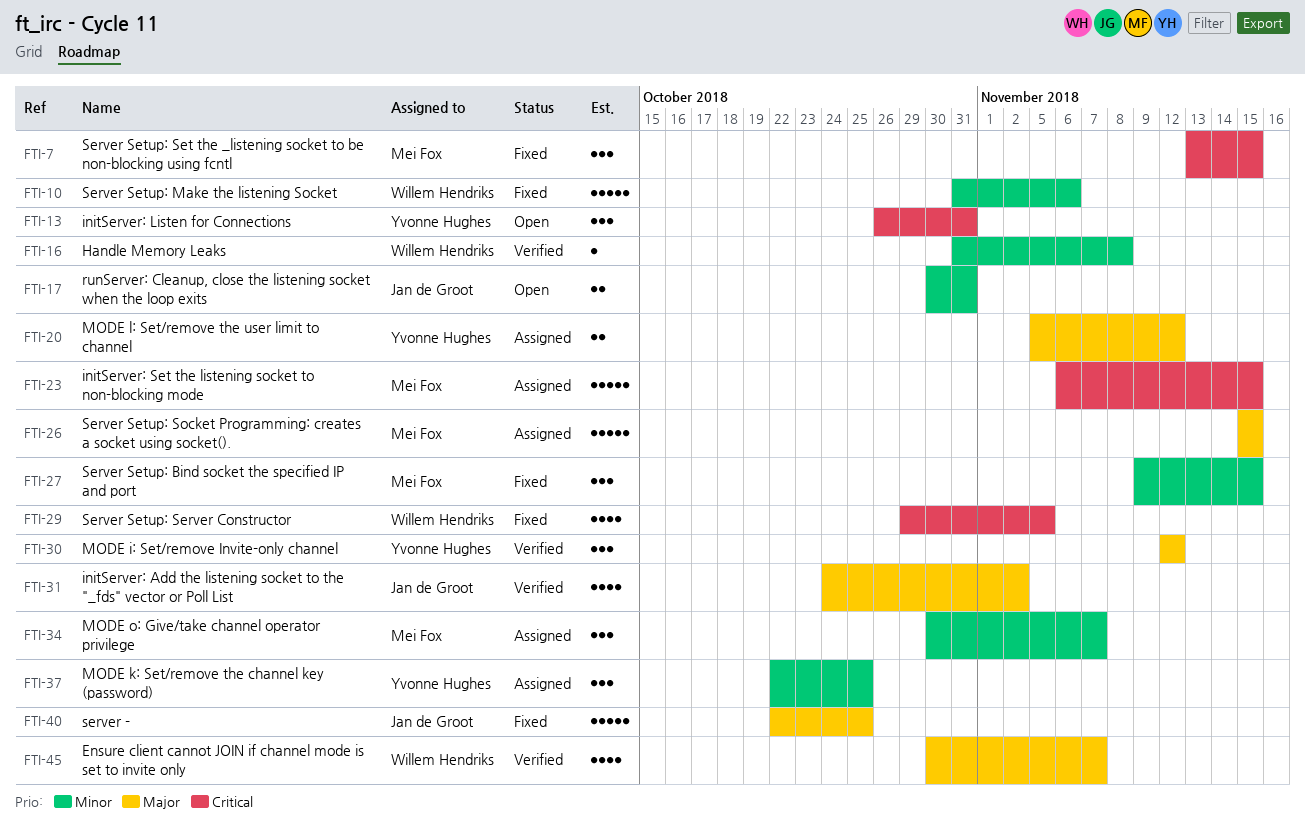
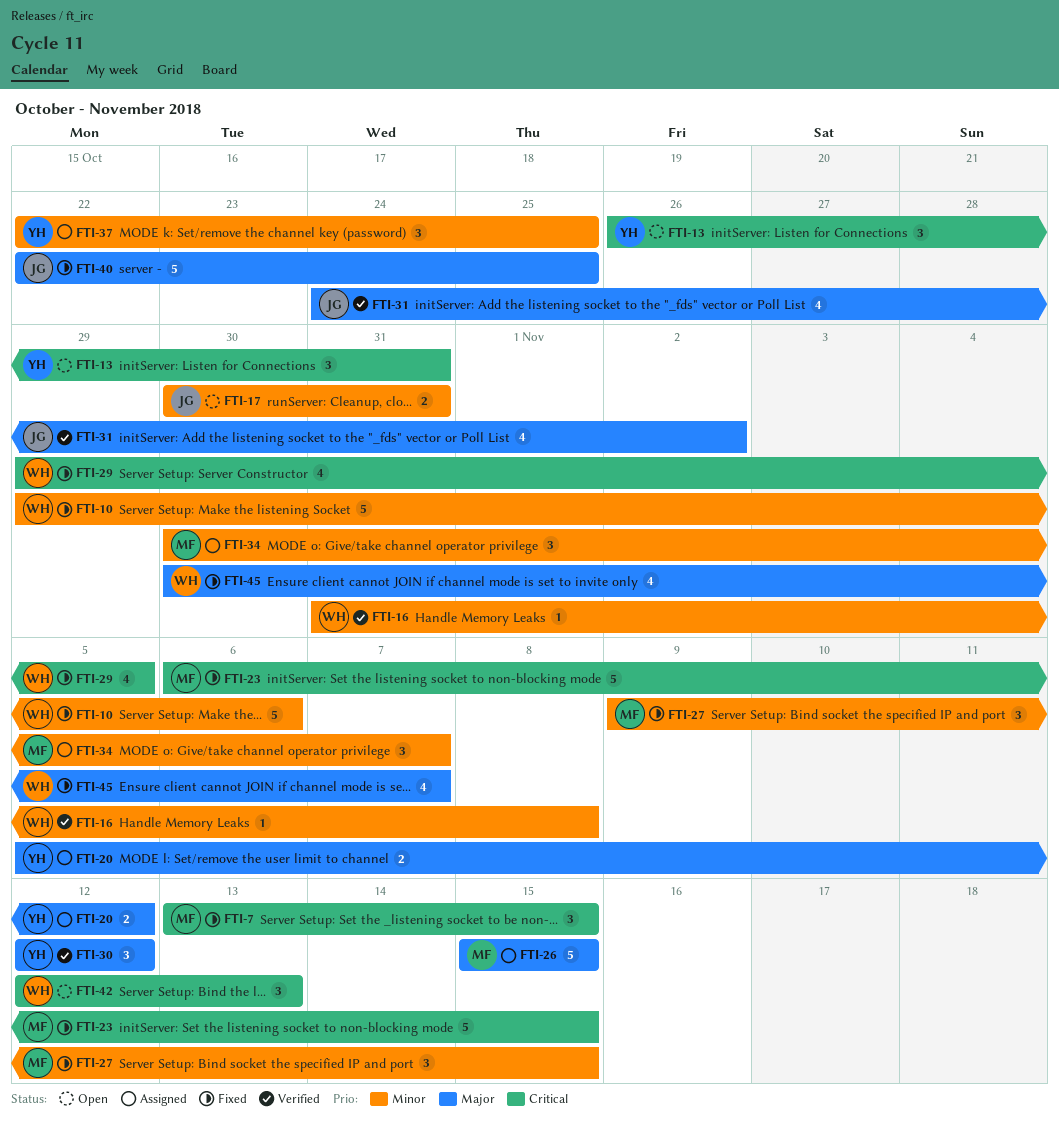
FTI-10, start: Oct 31 -> Oct 29
FTI-23, status: Assigned -> Fixed
FTI-42: none -> present
FTI-45, status: Verified -> Fixed

